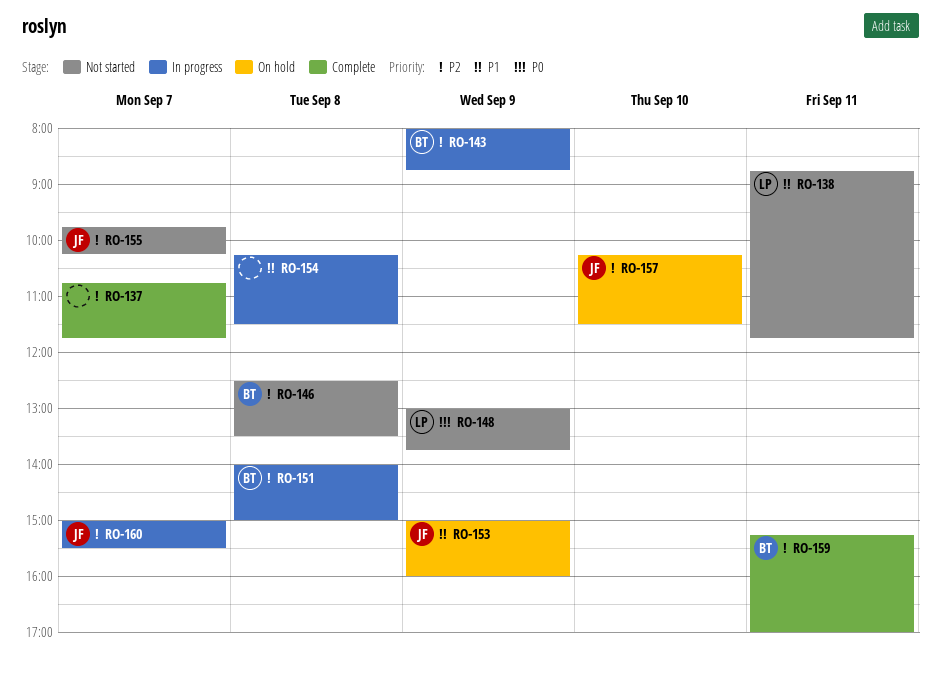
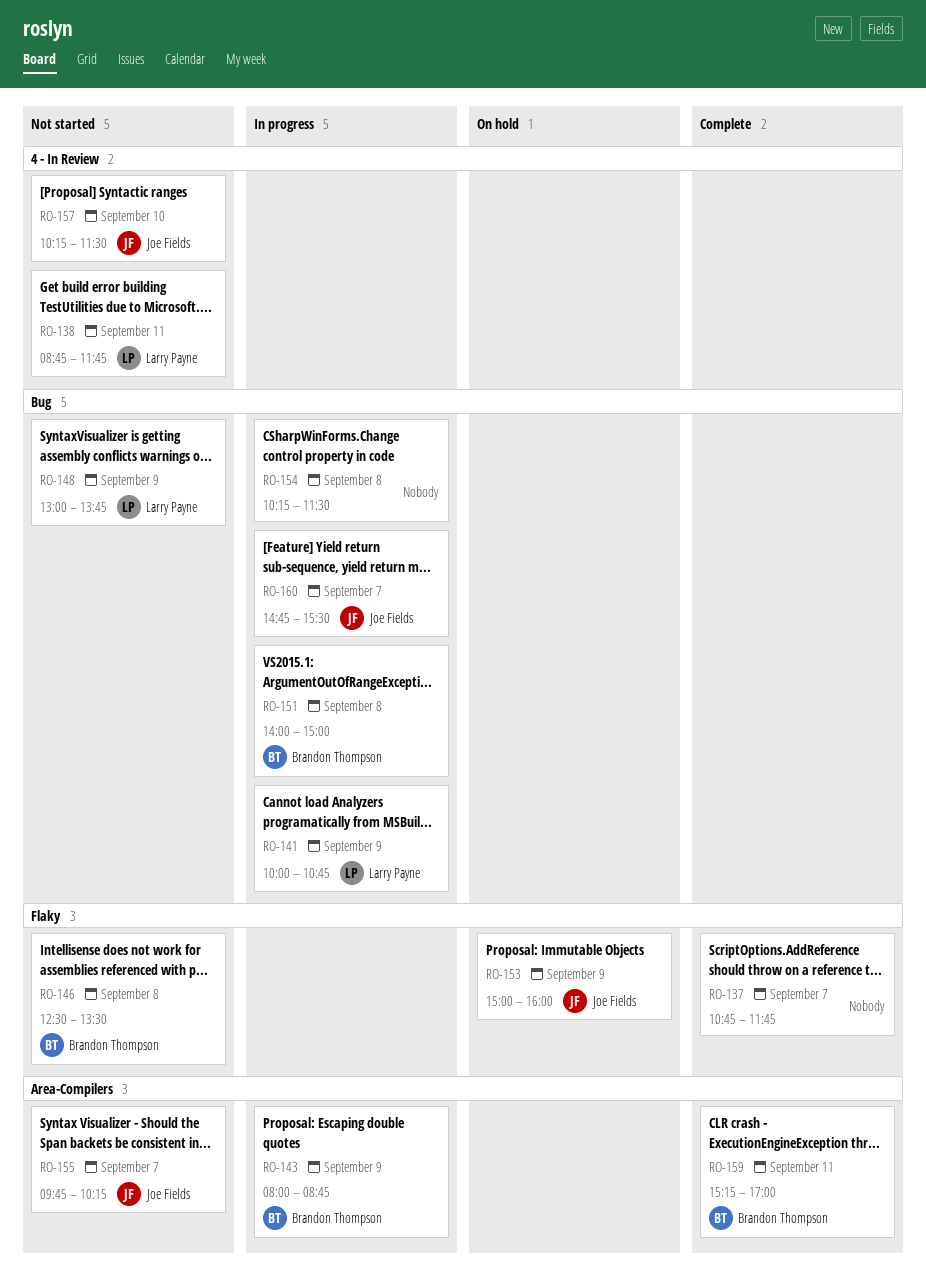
RO-141: none -> present
RO-157, status: On hold -> Not started
RO-160, begins: 15:00 -> 14:45

